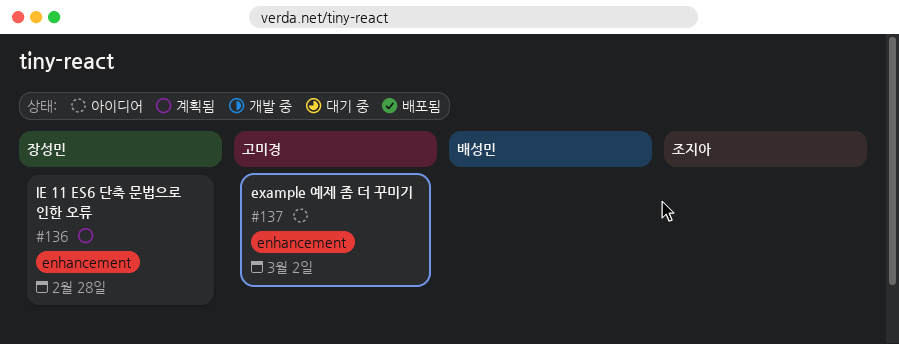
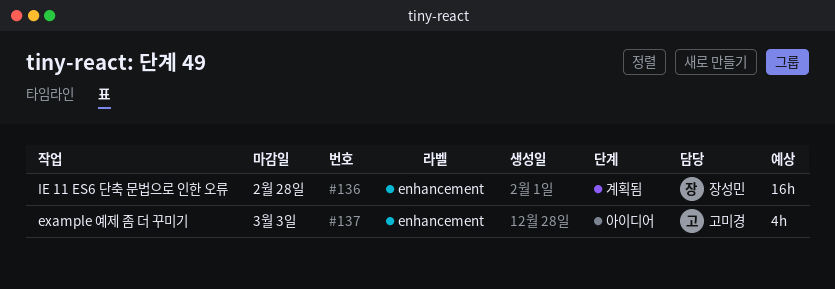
#137, due: Mar 2 -> Mar 3

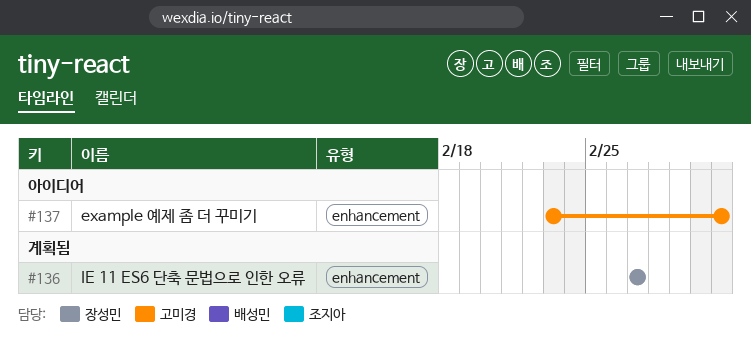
#136, due: Feb 28 -> Feb 27

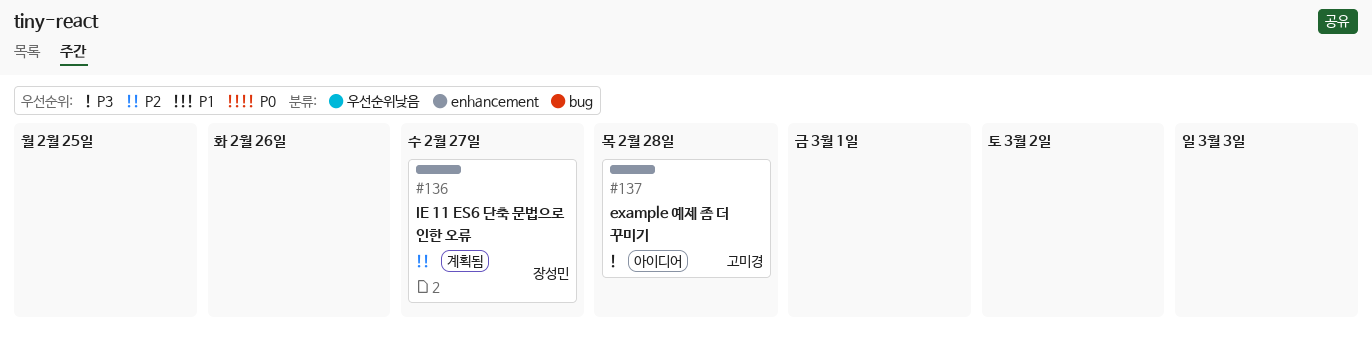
#137, due: Mar 3 -> Feb 28

